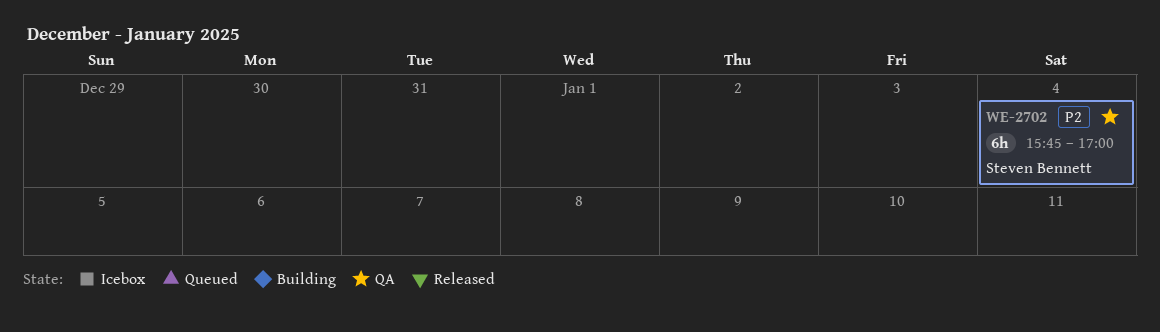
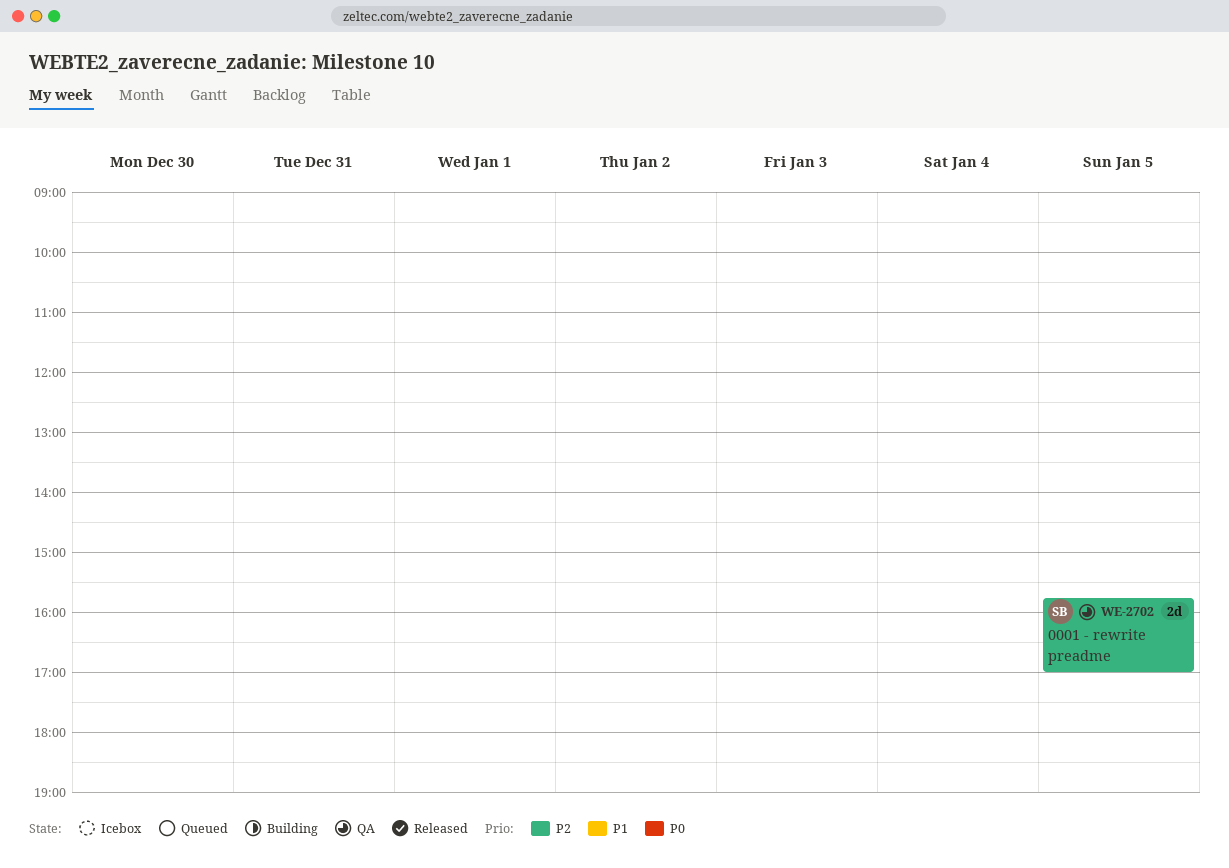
WE-2702, estimate: 6h -> 2d
WE-2702, day: Jan 4 -> Jan 5

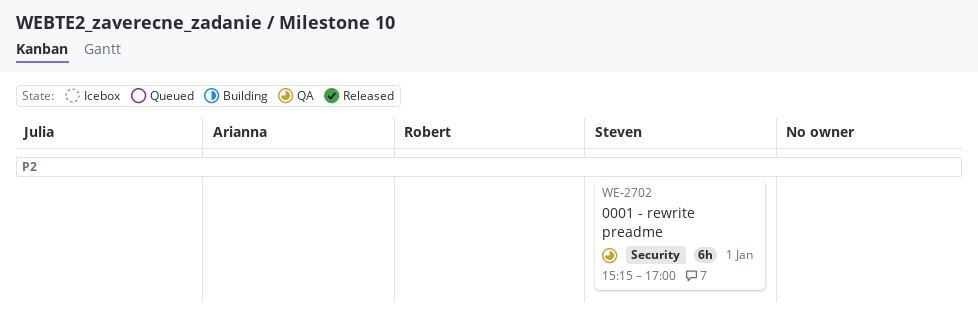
WE-2702, estimate: 2d -> 6h
WE-2702, day: Jan 5 -> Jan 1
WE-2702, begins: 15:45 -> 15:15

